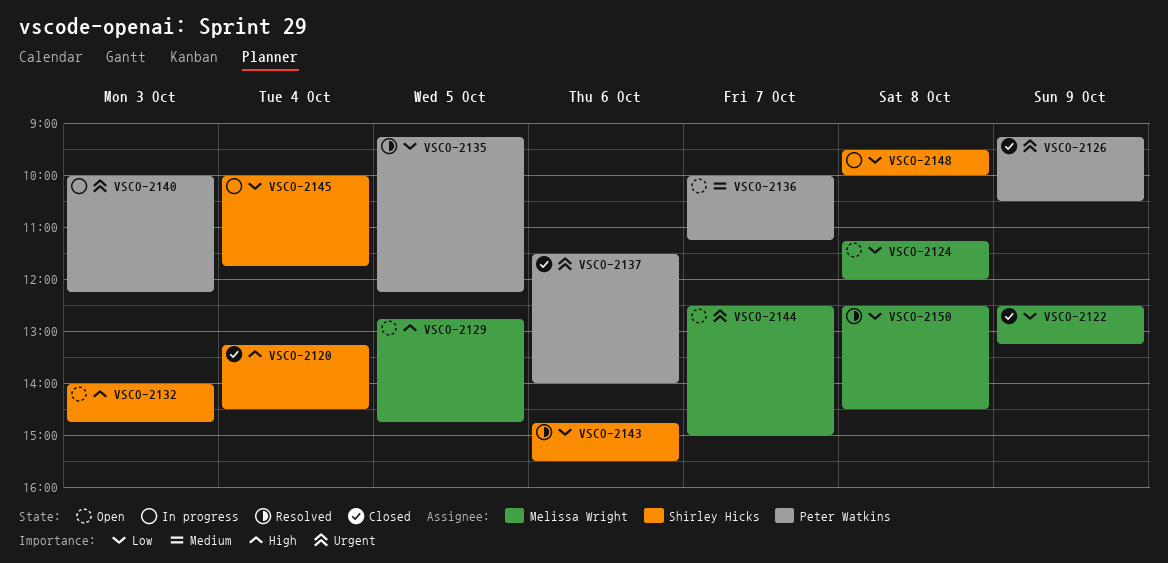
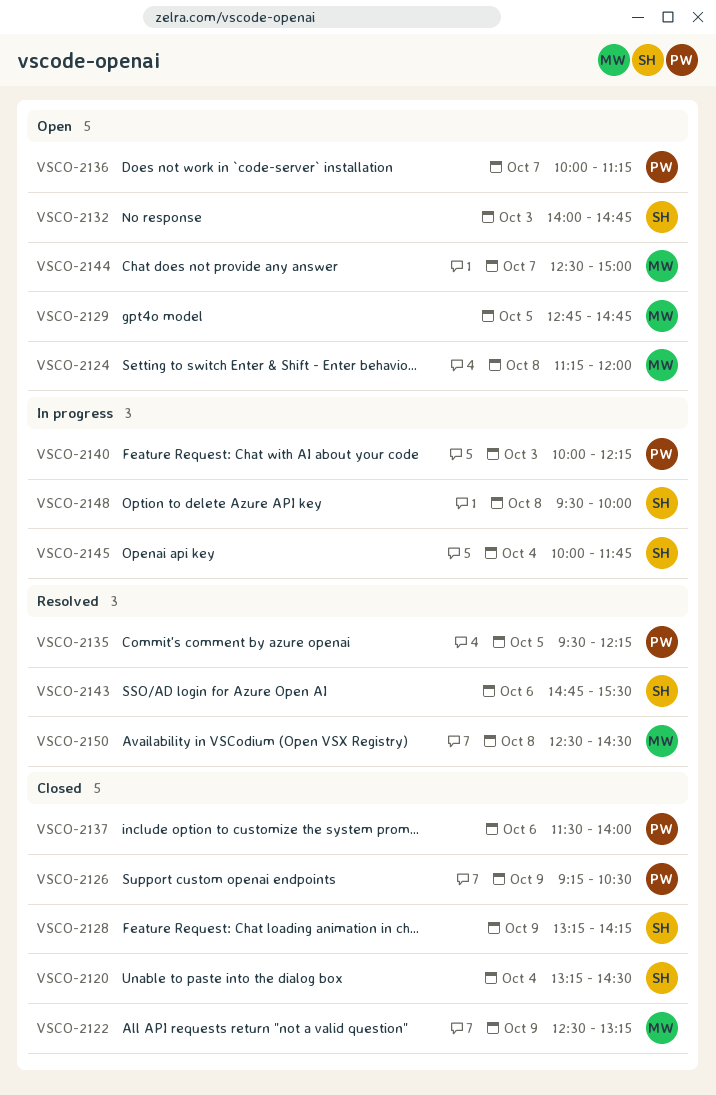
VSCO-2128: none -> present
VSCO-2135, begins: 09:15 -> 09:30

